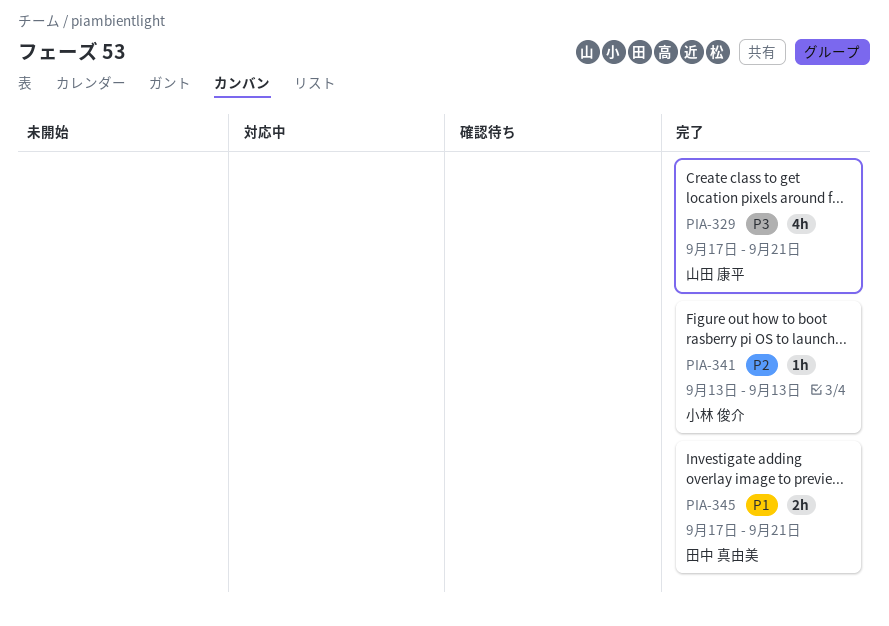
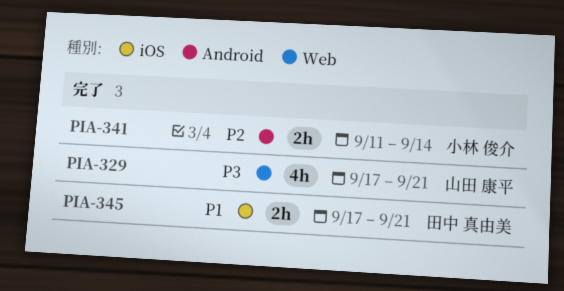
PIA-341, estimate: 1h -> 2h
PIA-341, start: Sep 13 -> Sep 11
PIA-341, due: Sep 13 -> Sep 14

